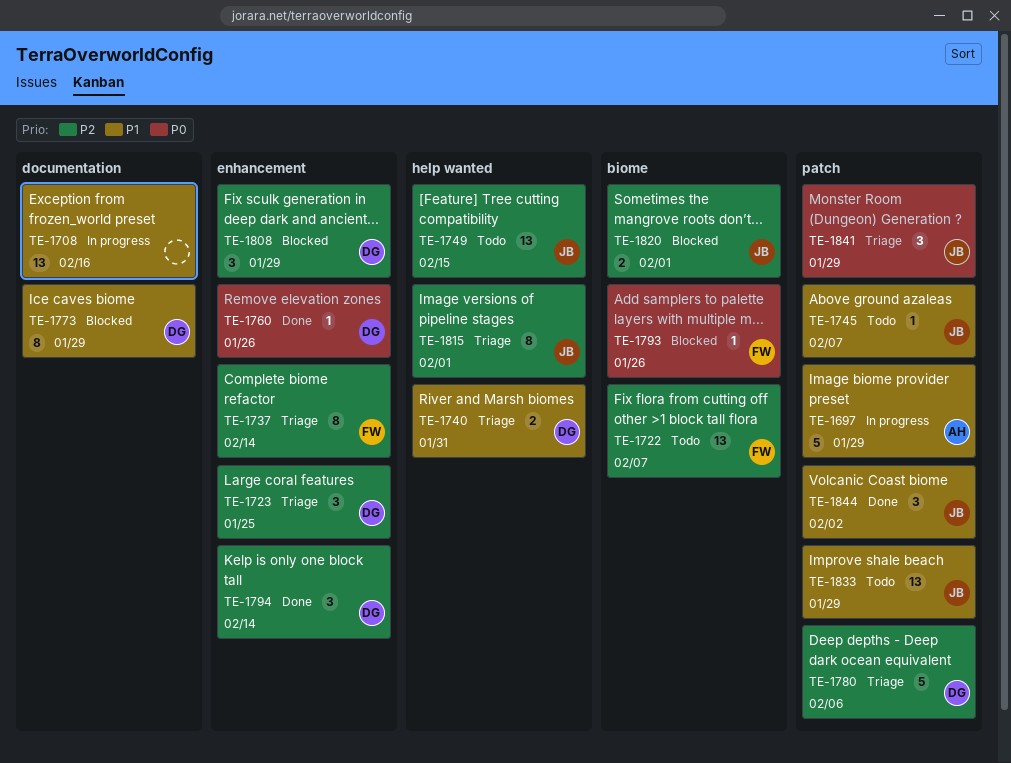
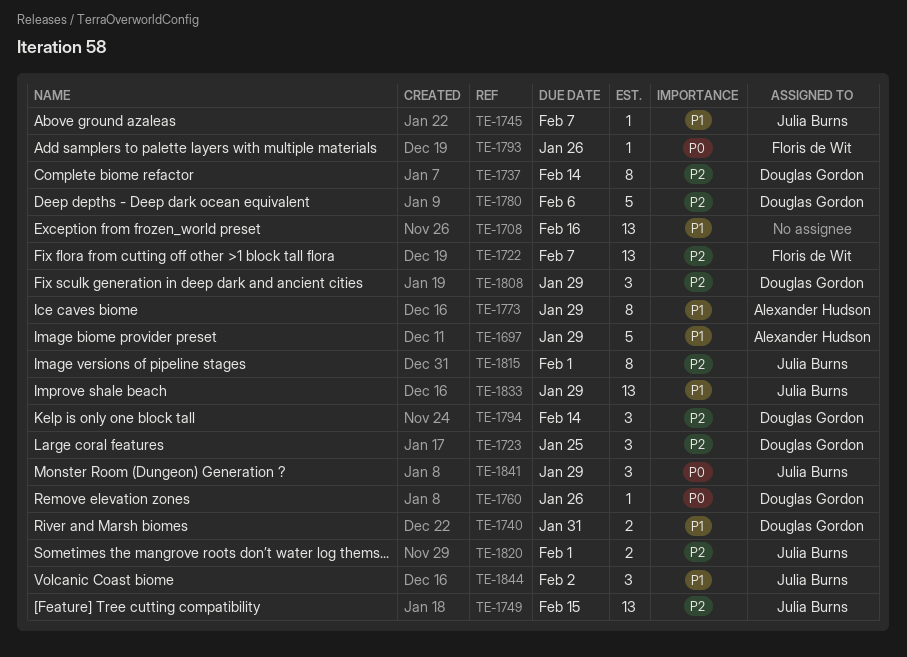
TE-1737, owner: Floris de Wit -> Douglas Gordon
TE-1773, owner: Douglas Gordon -> Alexander Hudson

